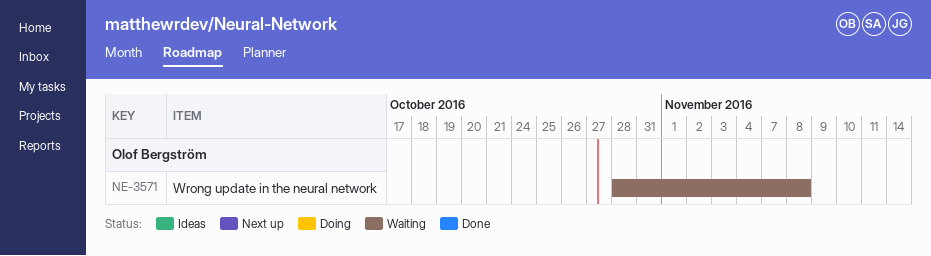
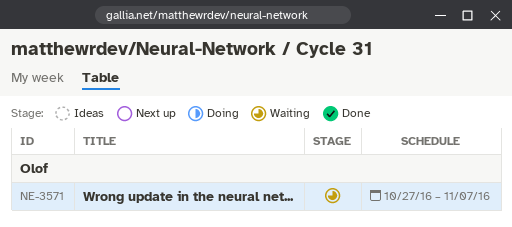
NE-3571, start: Oct 28 -> Oct 27
NE-3571, due: Nov 8 -> Nov 7

